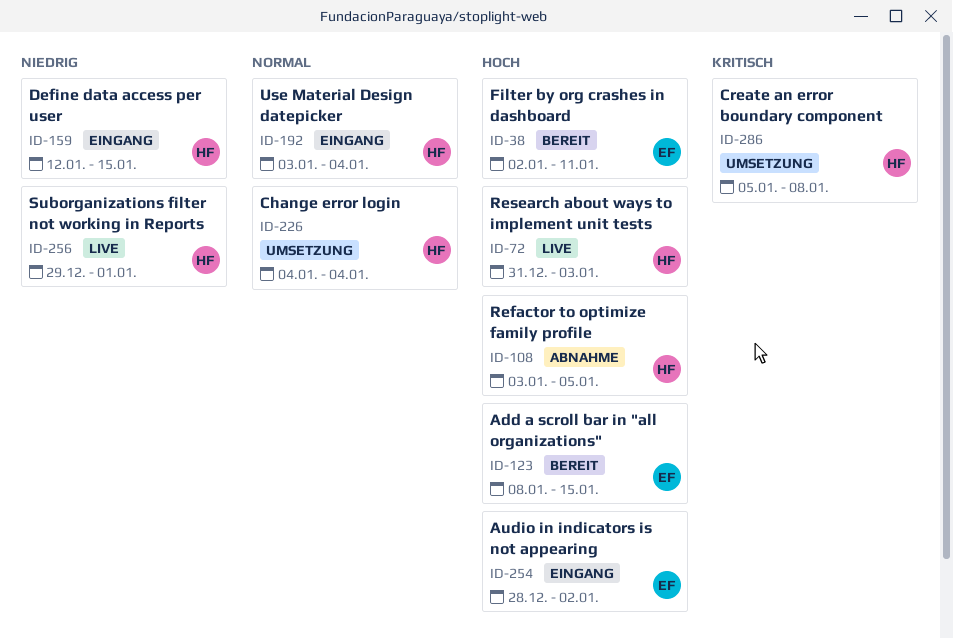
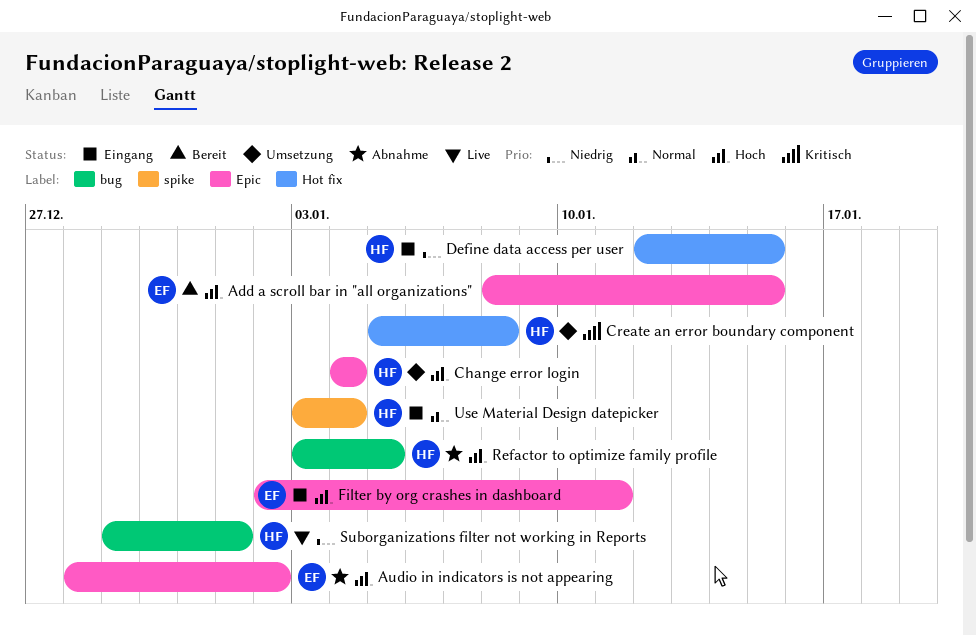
Audio in indicators is not appearing, status: Eingang -> Abnahme
Change error login, priority: Normal -> Hoch
Filter by org crashes in dashboard, status: Bereit -> Eingang
Research about ways to implement unit tests: present -> none

